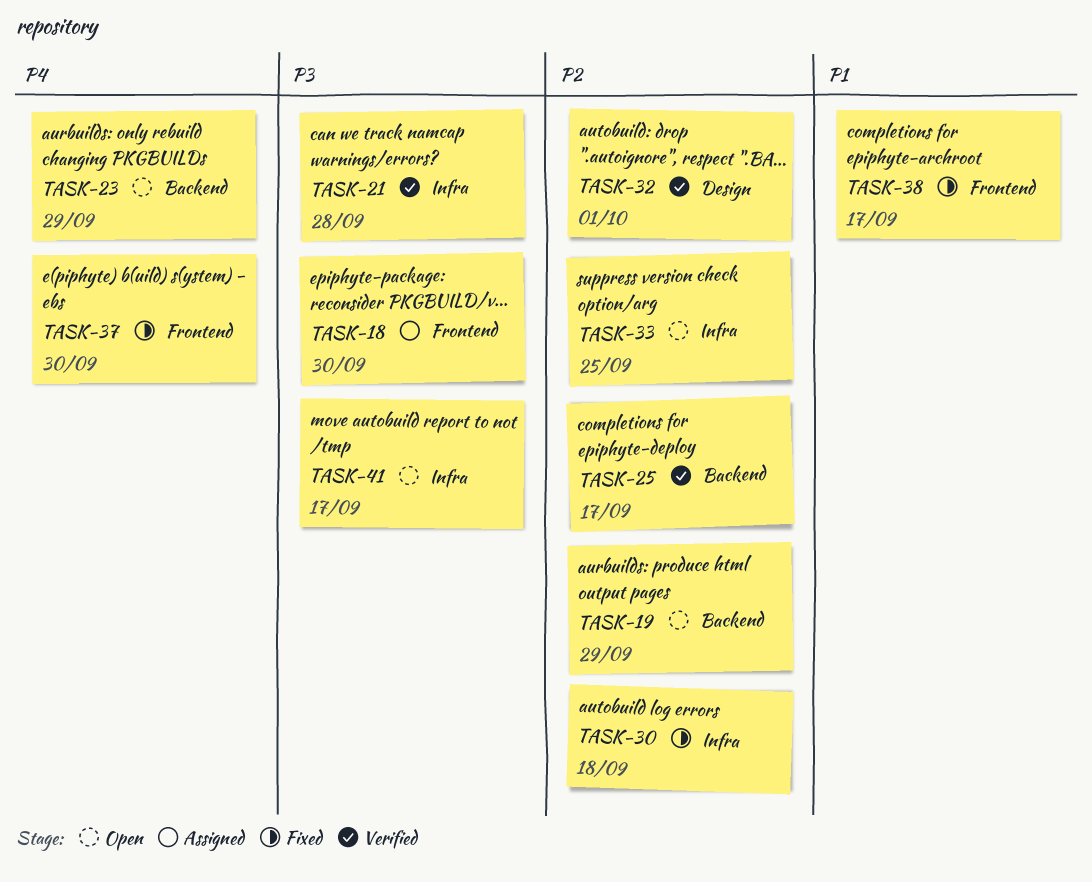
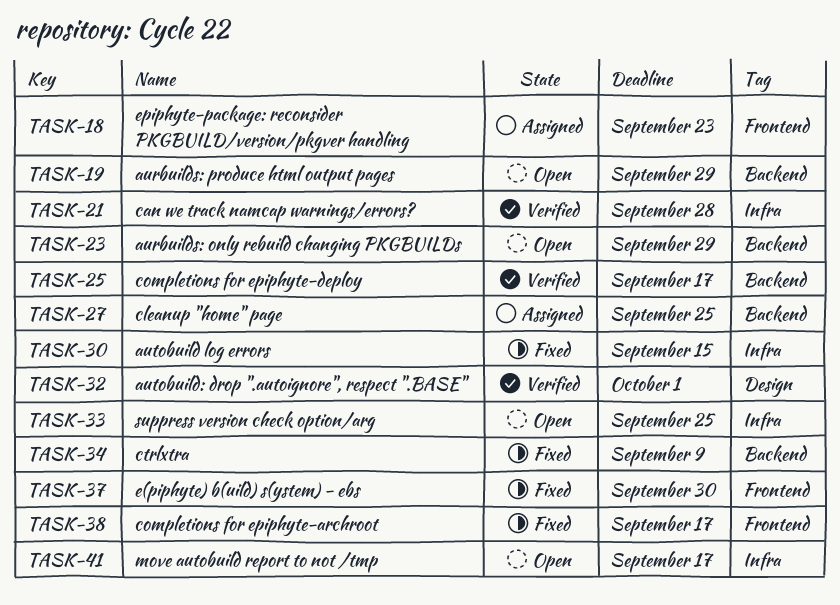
TASK-18, due: Sep 30 -> Sep 23
TASK-27: none -> present
TASK-30, due: Sep 18 -> Sep 15
TASK-34: none -> present

